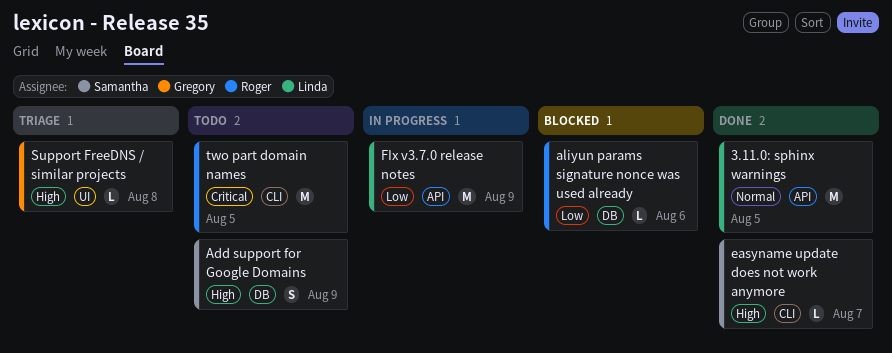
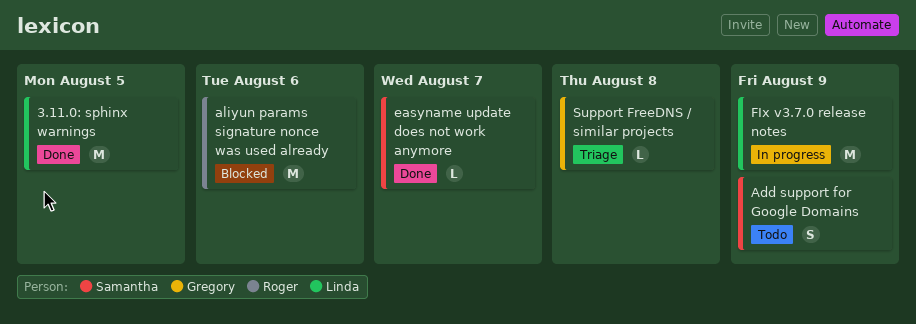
aliyun params signature nonce was used already, estimate: L -> M
two part domain names: present -> none

